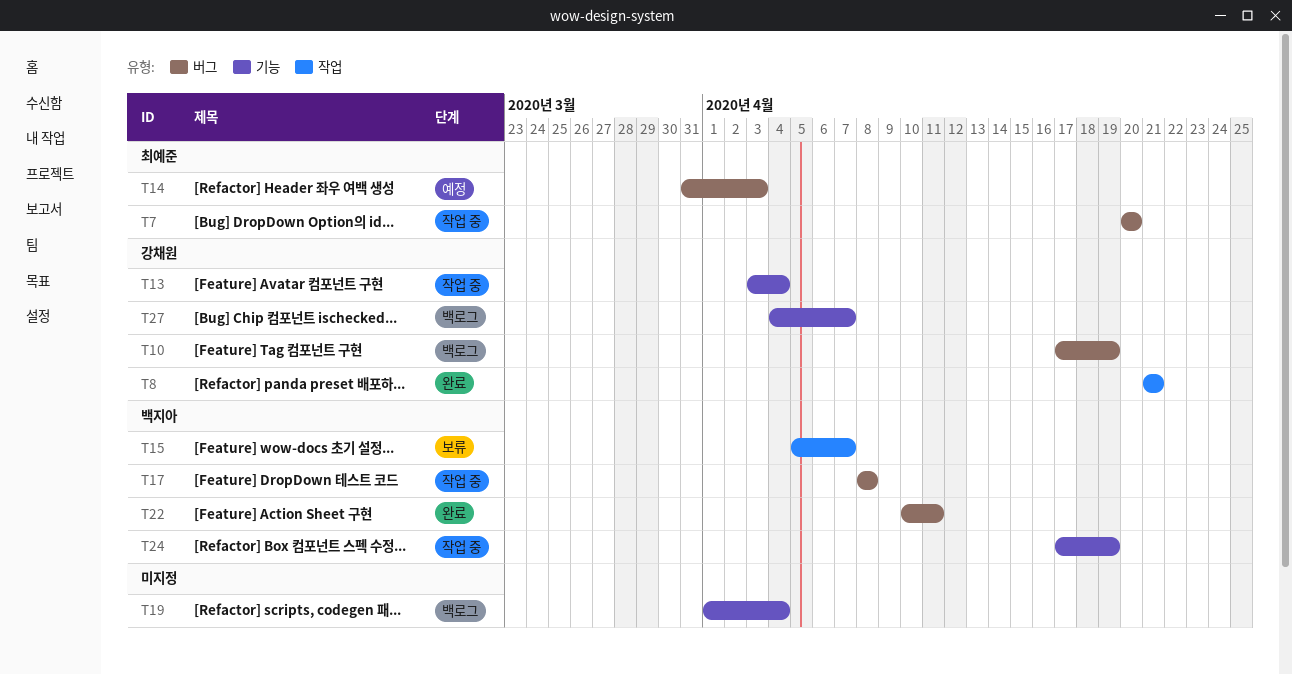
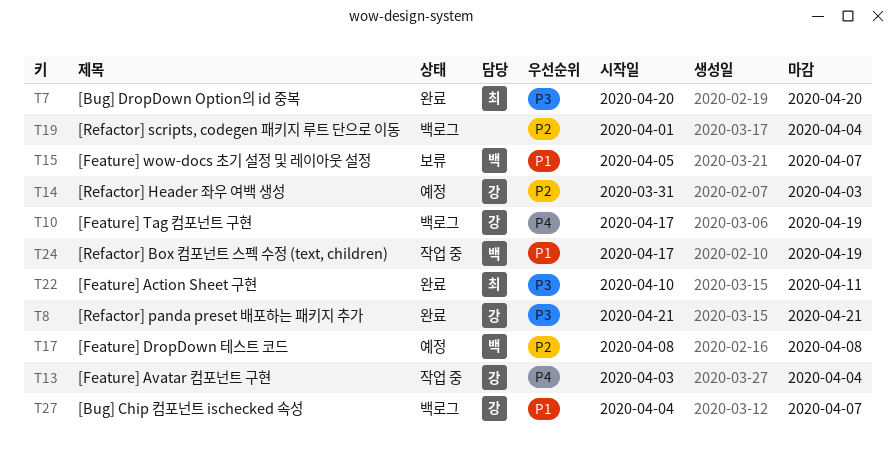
T7, status: 작업 중 -> 완료
T14, owner: 최예준 -> 강채원
T17, status: 작업 중 -> 예정
T22, owner: 백지아 -> 최예준

